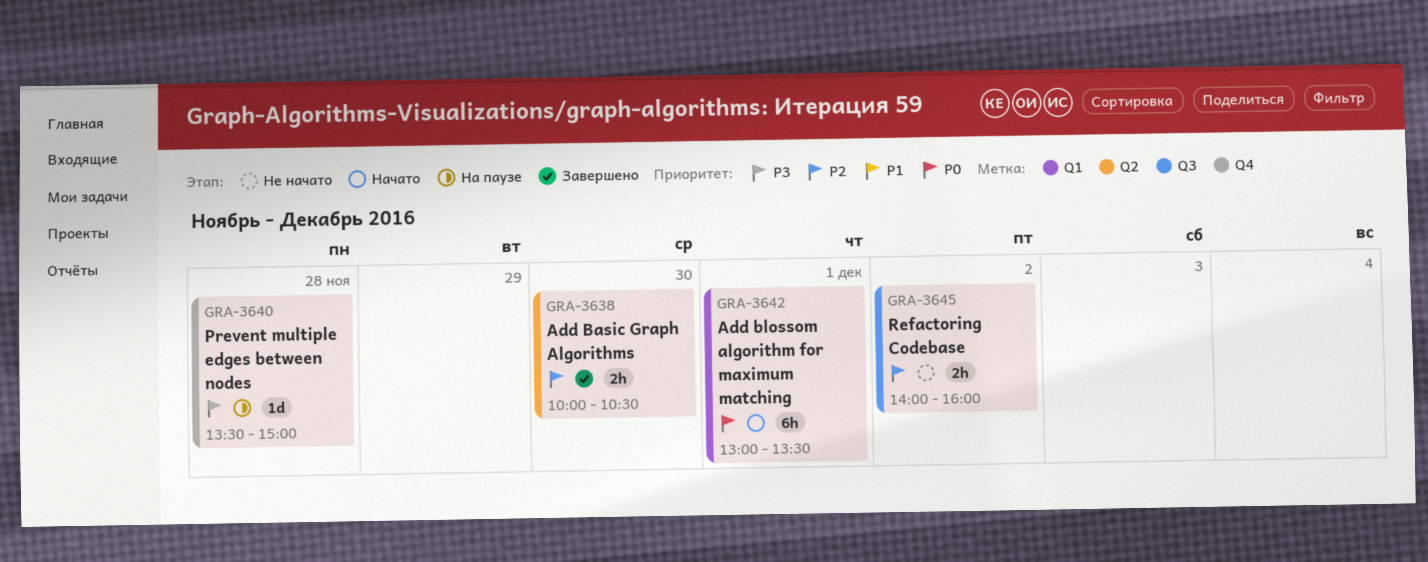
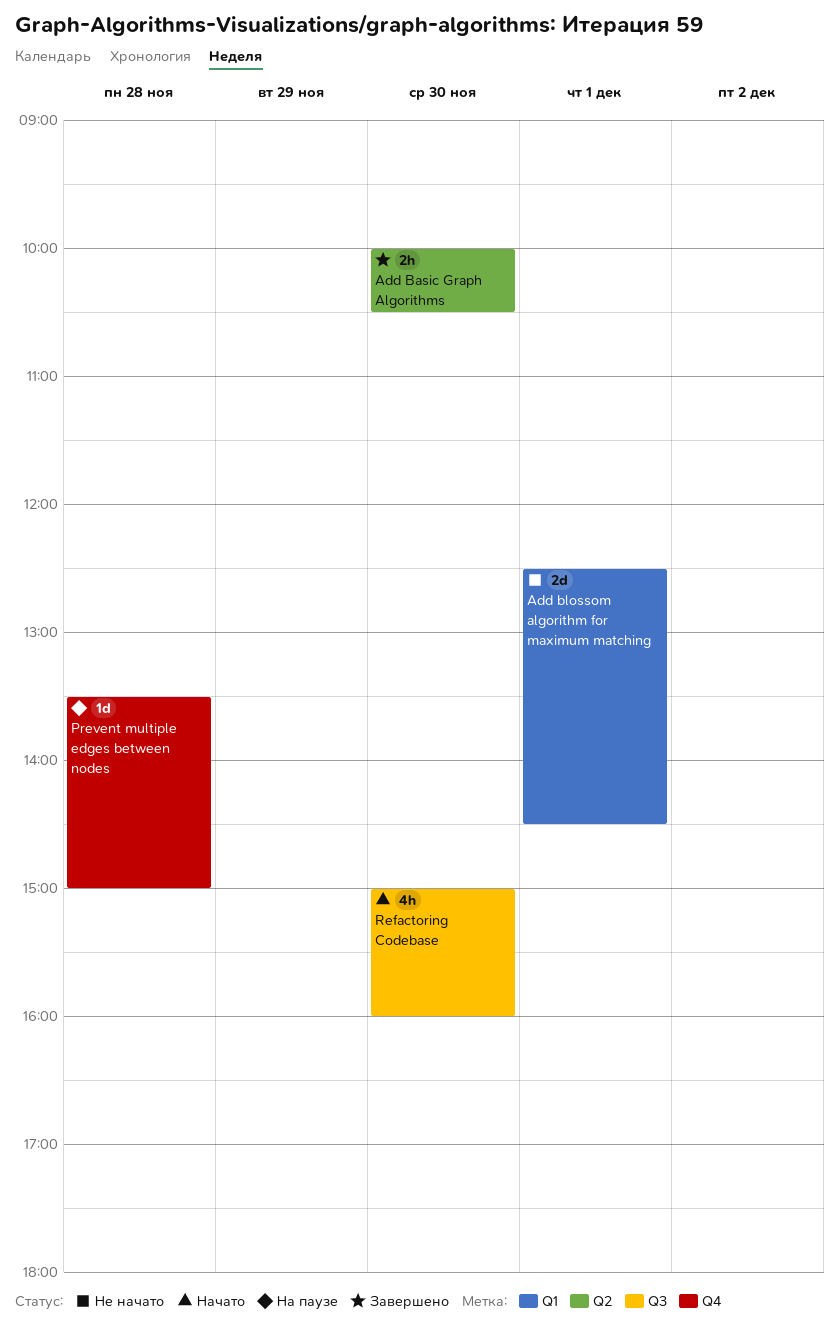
Add blossom algorithm for maximum matching, status: Начато -> Не начато
Add blossom algorithm for maximum matching, estimate: 6h -> 2d
Add blossom algorithm for maximum matching, begins: 13:00 -> 12:30
Add blossom algorithm for maximum matching, ends: 13:30 -> 14:30
Refactoring Codebase, status: Не начато -> Начато
Refactoring Codebase, estimate: 2h -> 4h
Refactoring Codebase, day: Dec 2 -> Nov 30
Refactoring Codebase, begins: 14:00 -> 15:00

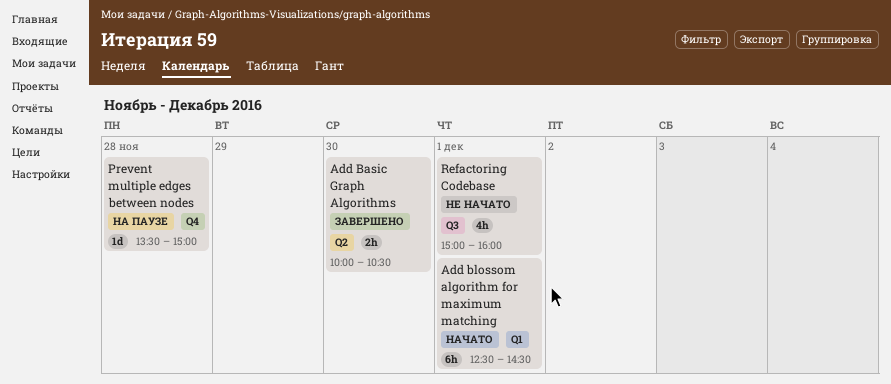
Add blossom algorithm for maximum matching, status: Не начато -> Начато
Add blossom algorithm for maximum matching, estimate: 2d -> 6h
Refactoring Codebase, status: Начато -> Не начато
Refactoring Codebase, day: Nov 30 -> Dec 1

